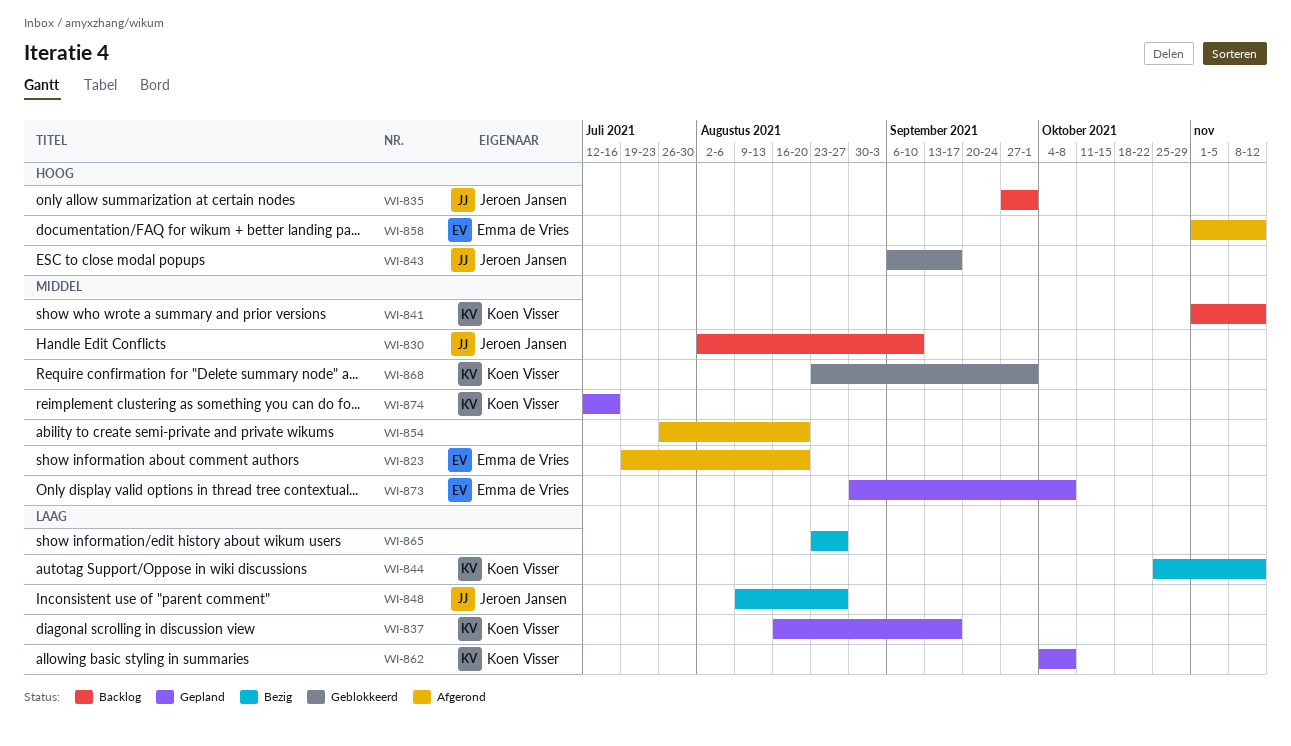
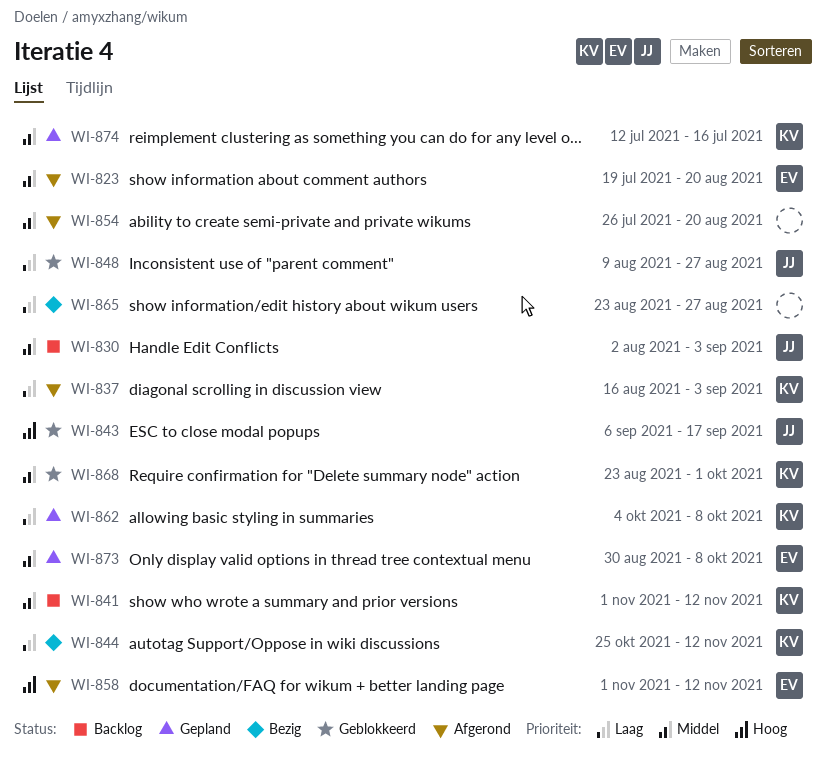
WI-830, due: Sep 10 -> Sep 3
WI-835: present -> none
WI-837, status: Gepland -> Afgerond
WI-837, due: Sep 17 -> Sep 3
WI-848, status: Bezig -> Geblokkeerd

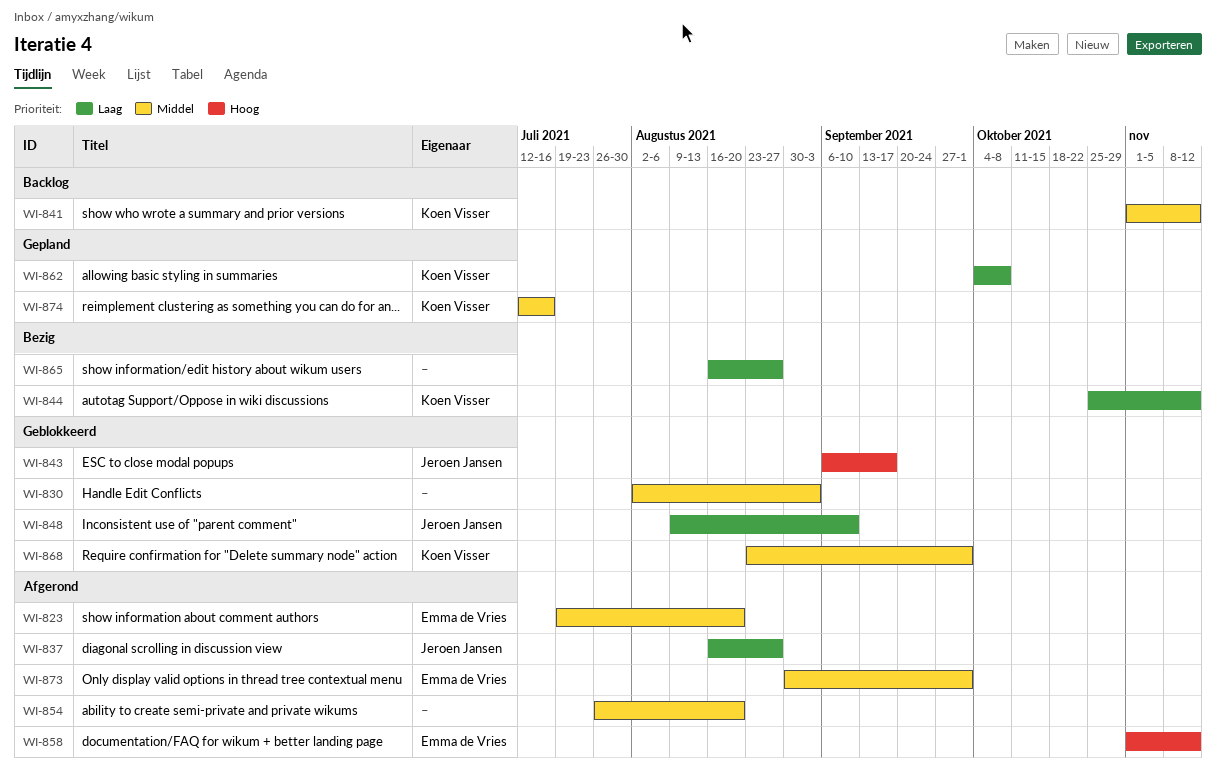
WI-830, status: Backlog -> Geblokkeerd
WI-830, owner: Jeroen Jansen -> none
WI-837, owner: Koen Visser -> Jeroen Jansen
WI-837, due: Sep 3 -> Aug 27
WI-848, due: Aug 27 -> Sep 10
WI-865, start: Aug 23 -> Aug 16
WI-873, status: Gepland -> Afgerond
WI-873, due: Oct 8 -> Oct 1

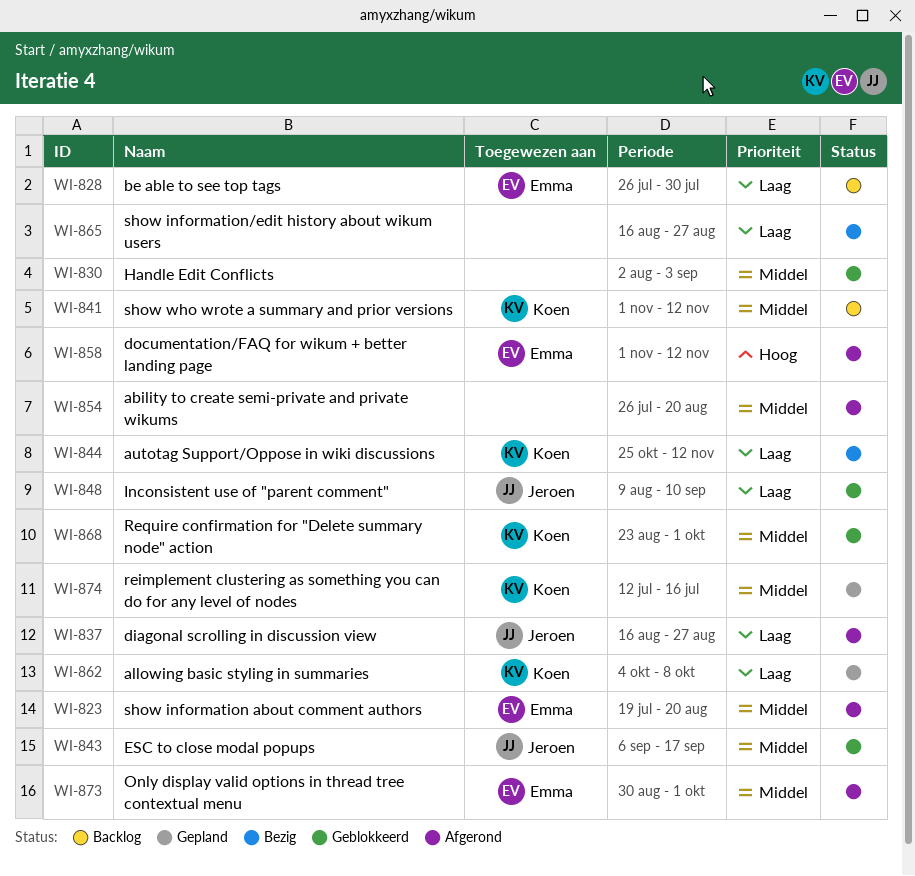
WI-828: none -> present
WI-843, priority: Hoog -> Middel

